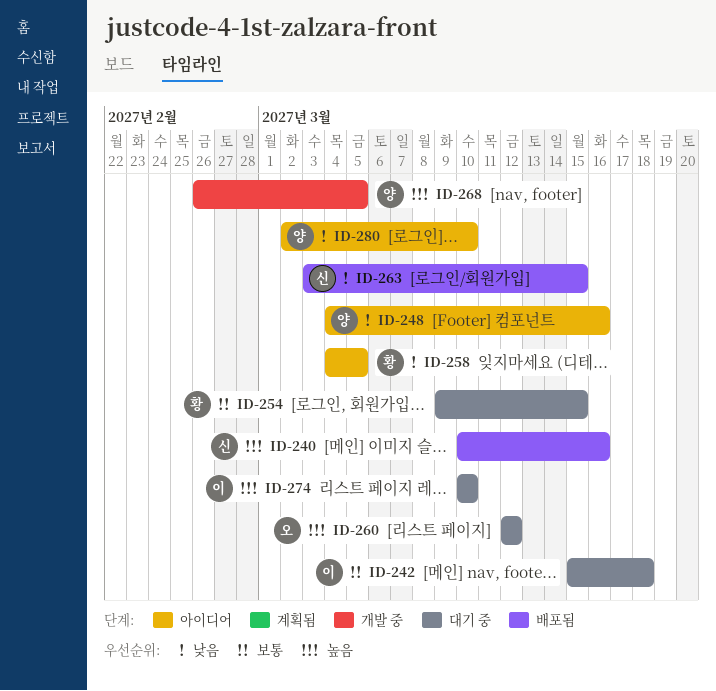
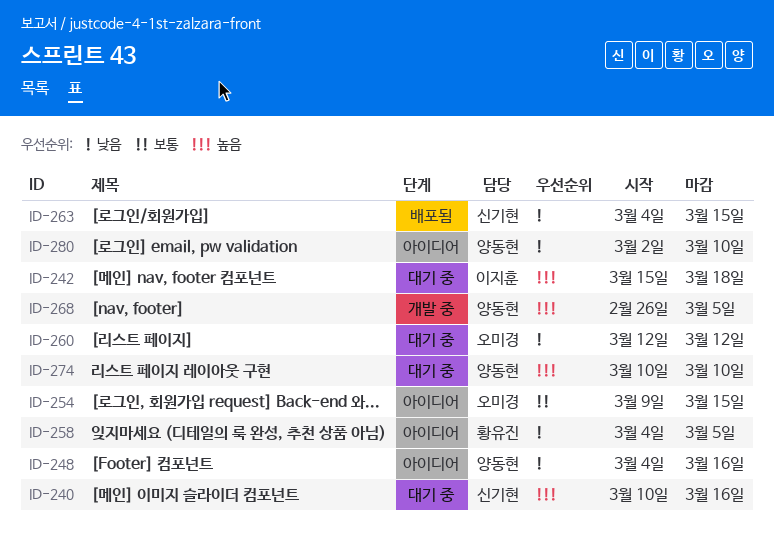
ID-240, status: 배포됨 -> 대기 중
ID-242, priority: 보통 -> 높음
ID-254, status: 대기 중 -> 아이디어
ID-254, owner: 황유진 -> 오미경
ID-260, priority: 높음 -> 낮음
ID-263, start: Mar 3 -> Mar 4
ID-274, owner: 이지훈 -> 양동현

